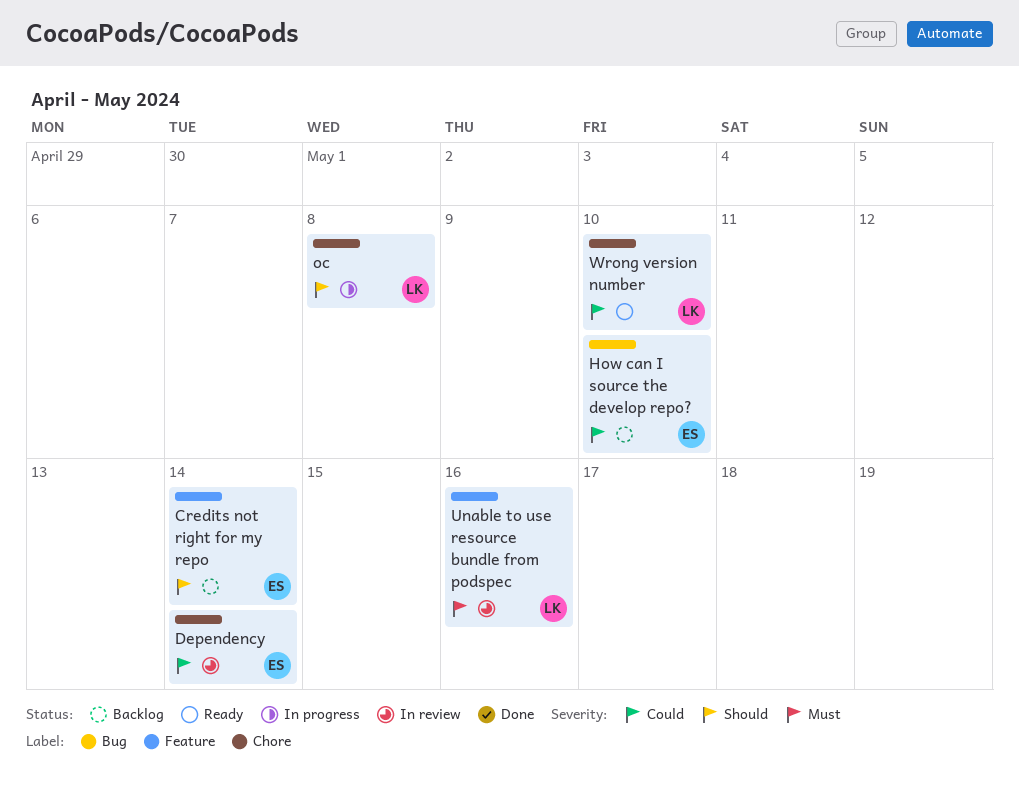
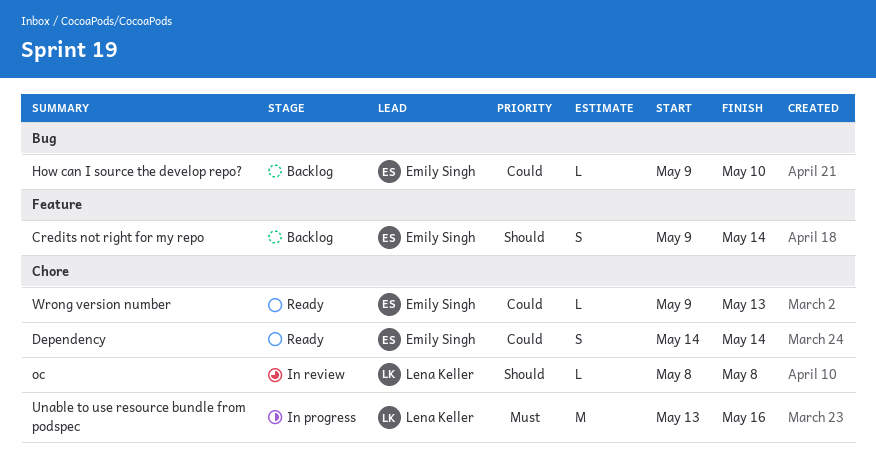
Dependency, status: In review -> Ready
oc, status: In progress -> In review
Unable to use resource bundle from podspec, status: In review -> In progress
Unable to use resource bundle from podspec, label: Feature -> Chore
Wrong version number, owner: Lena Keller -> Emily Singh
Wrong version number, due: May 10 -> May 13

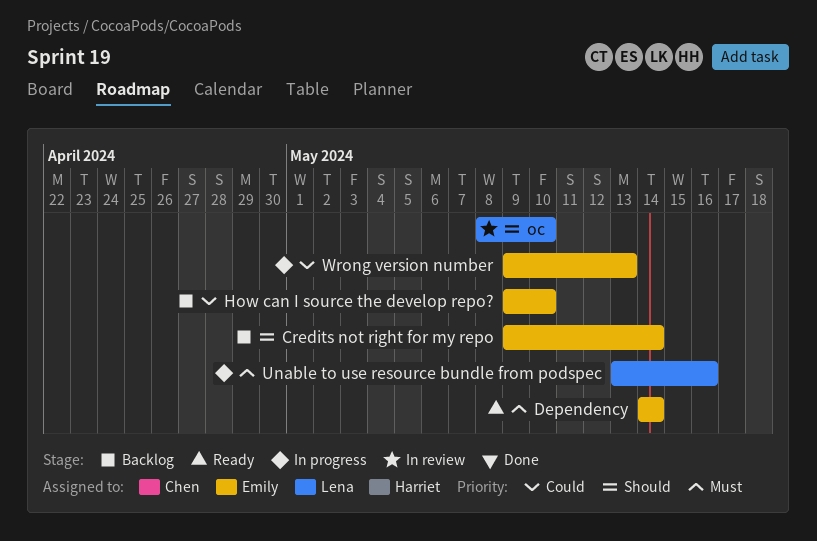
Dependency, priority: Could -> Must
oc, due: May 8 -> May 10
Wrong version number, status: Ready -> In progress

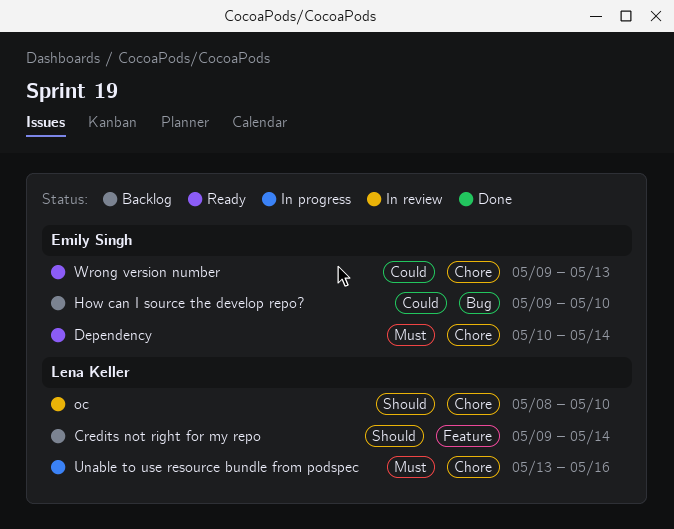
Credits not right for my repo, owner: Emily Singh -> Lena Keller
Dependency, start: May 14 -> May 10
Wrong version number, status: In progress -> Ready

